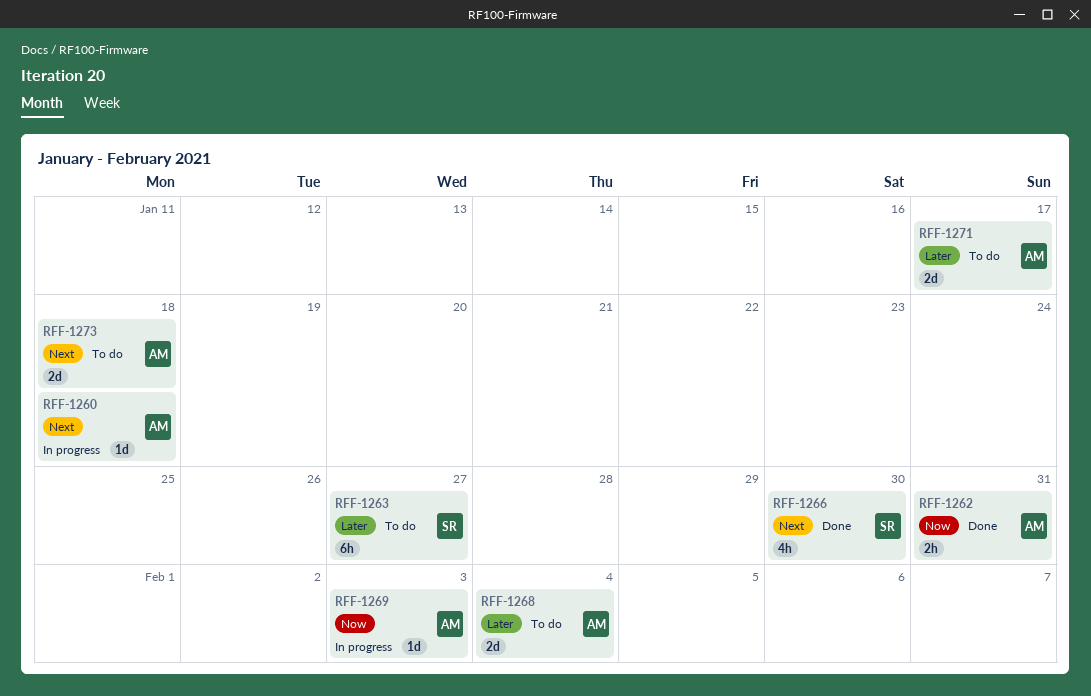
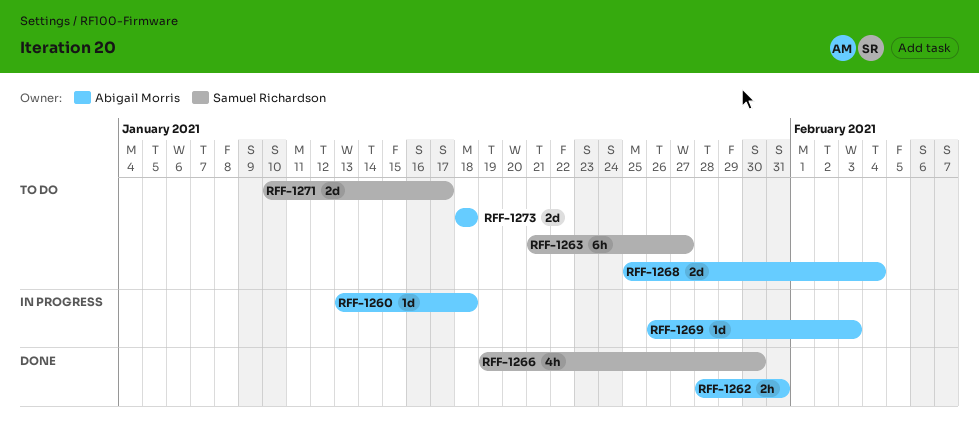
RFF-1271, owner: Abigail Morris -> Samuel Richardson

